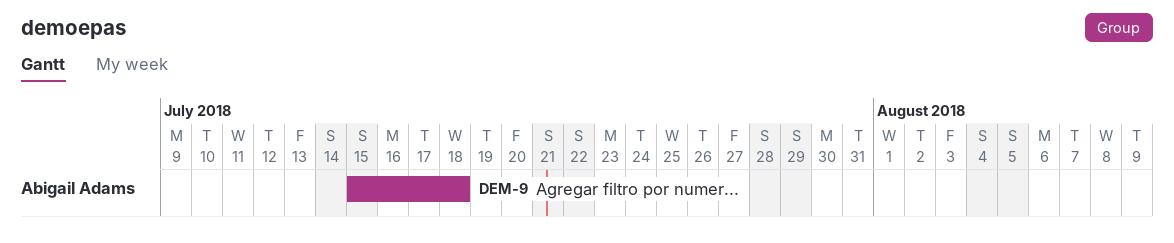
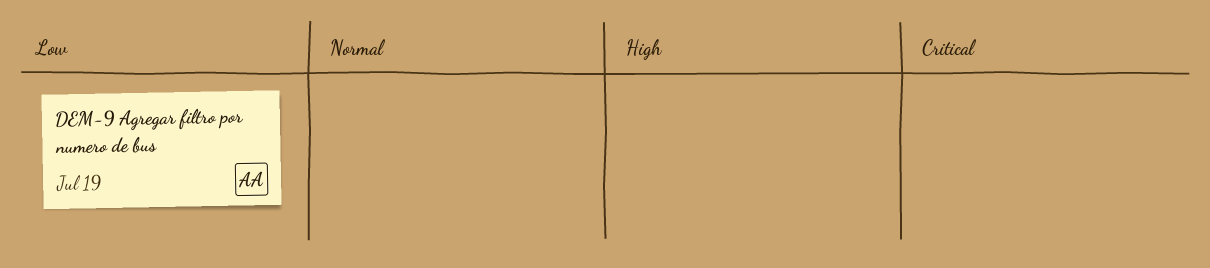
DEM-9, due: Jul 18 -> Jul 19

